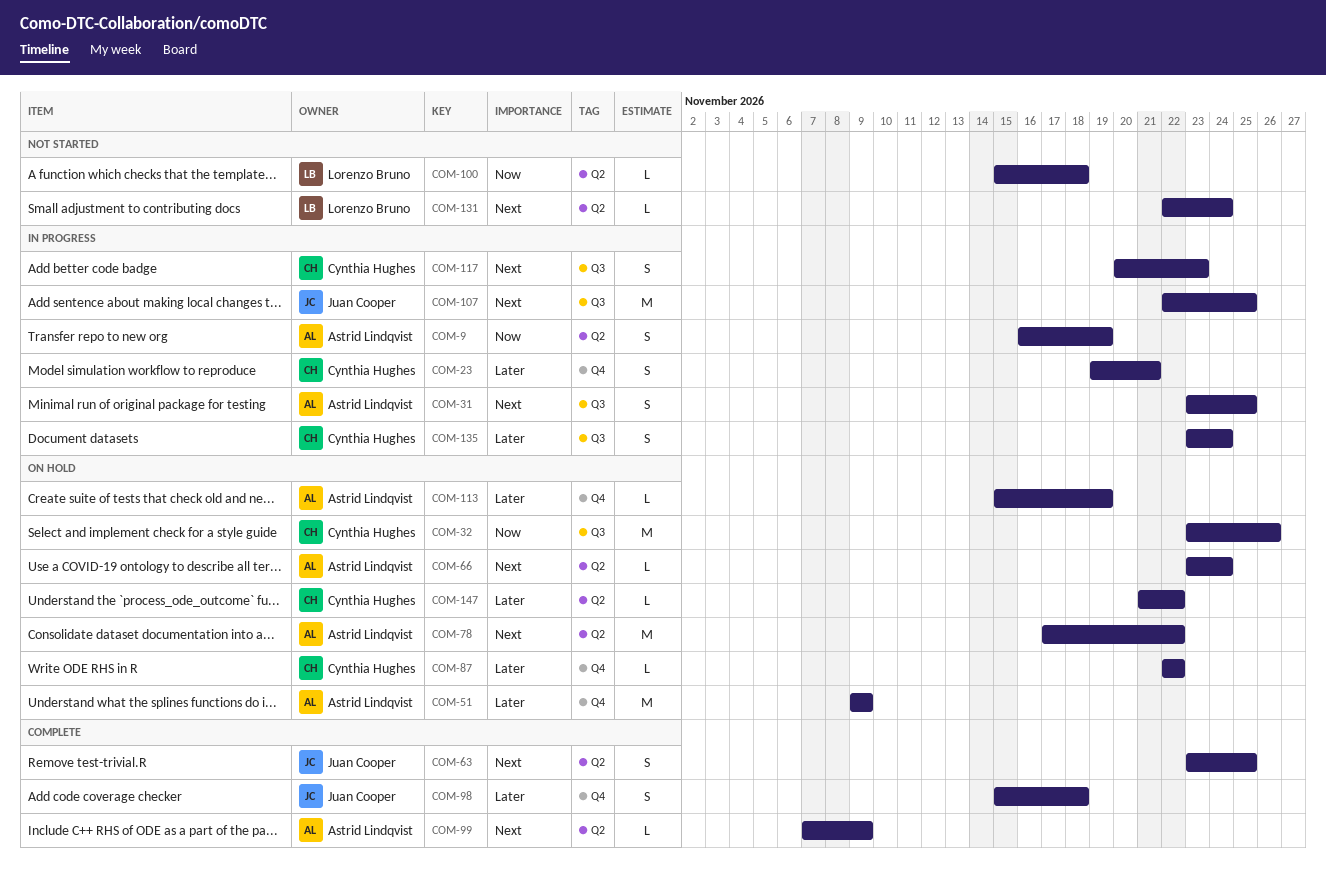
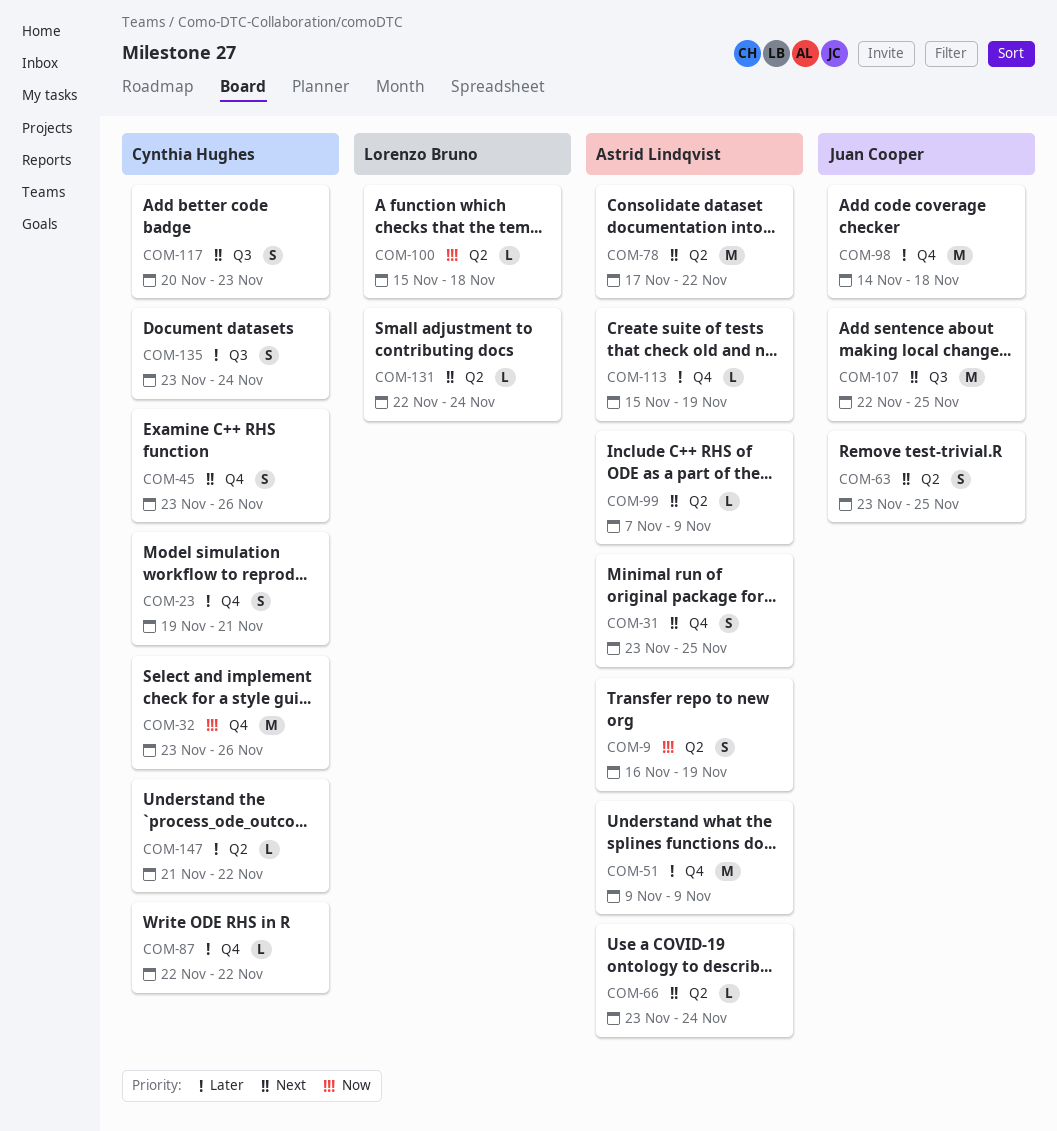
COM-31, label: Q3 -> Q4
COM-32, label: Q3 -> Q4
COM-45: none -> present
COM-98, estimate: S -> M
COM-98, start: Nov 15 -> Nov 14

